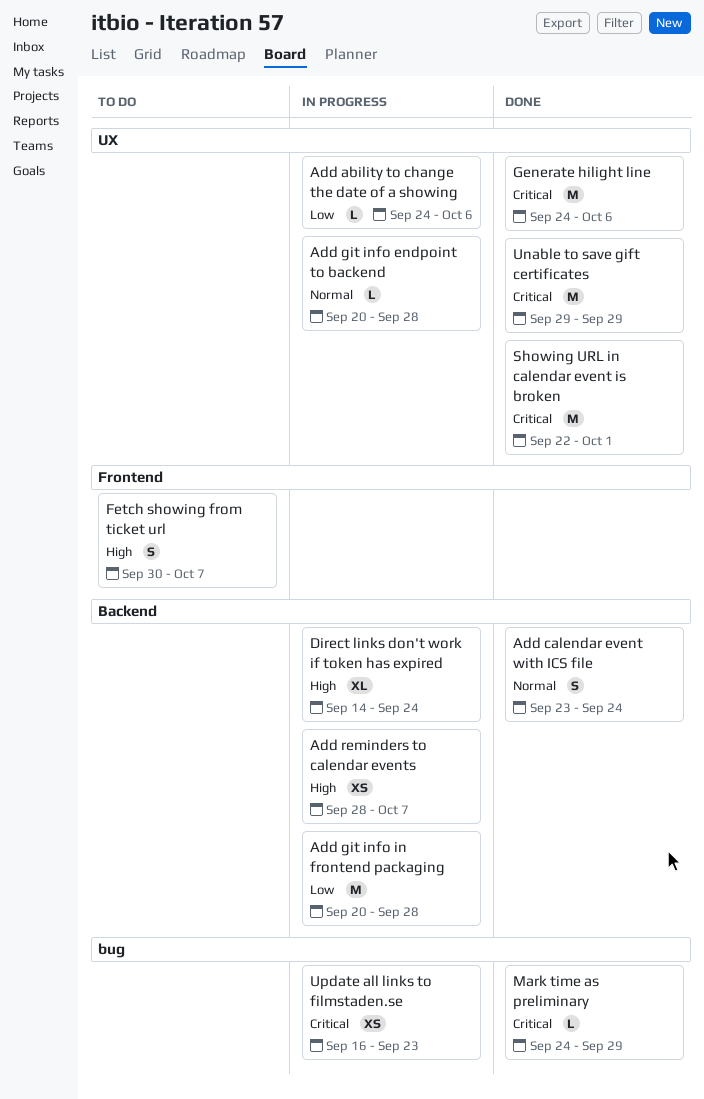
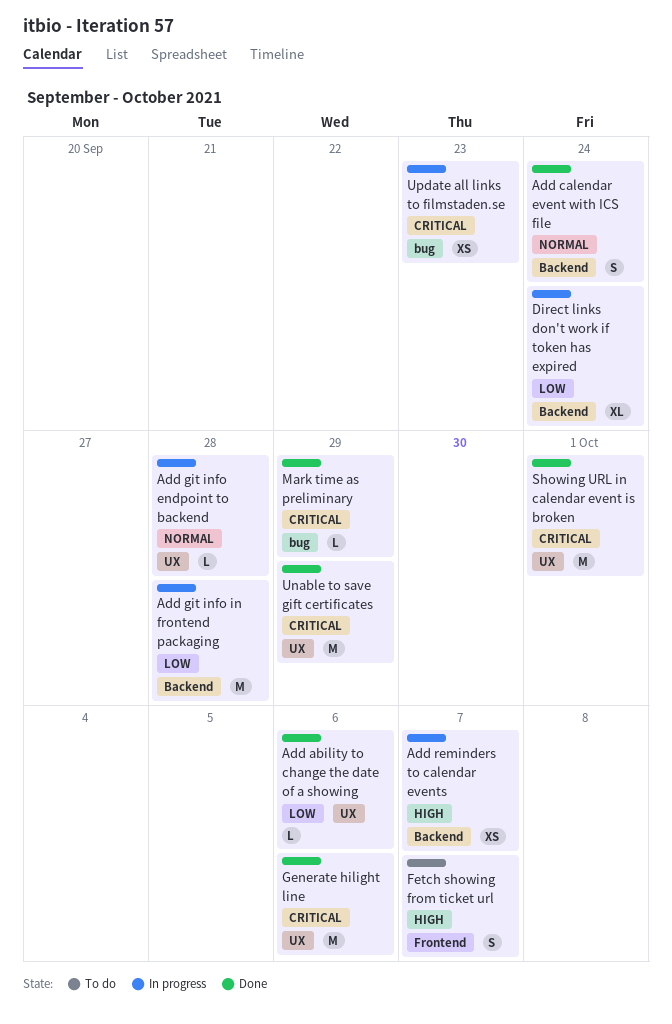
Add ability to change the date of a showing, status: In progress -> Done
Direct links don't work if token has expired, priority: High -> Low

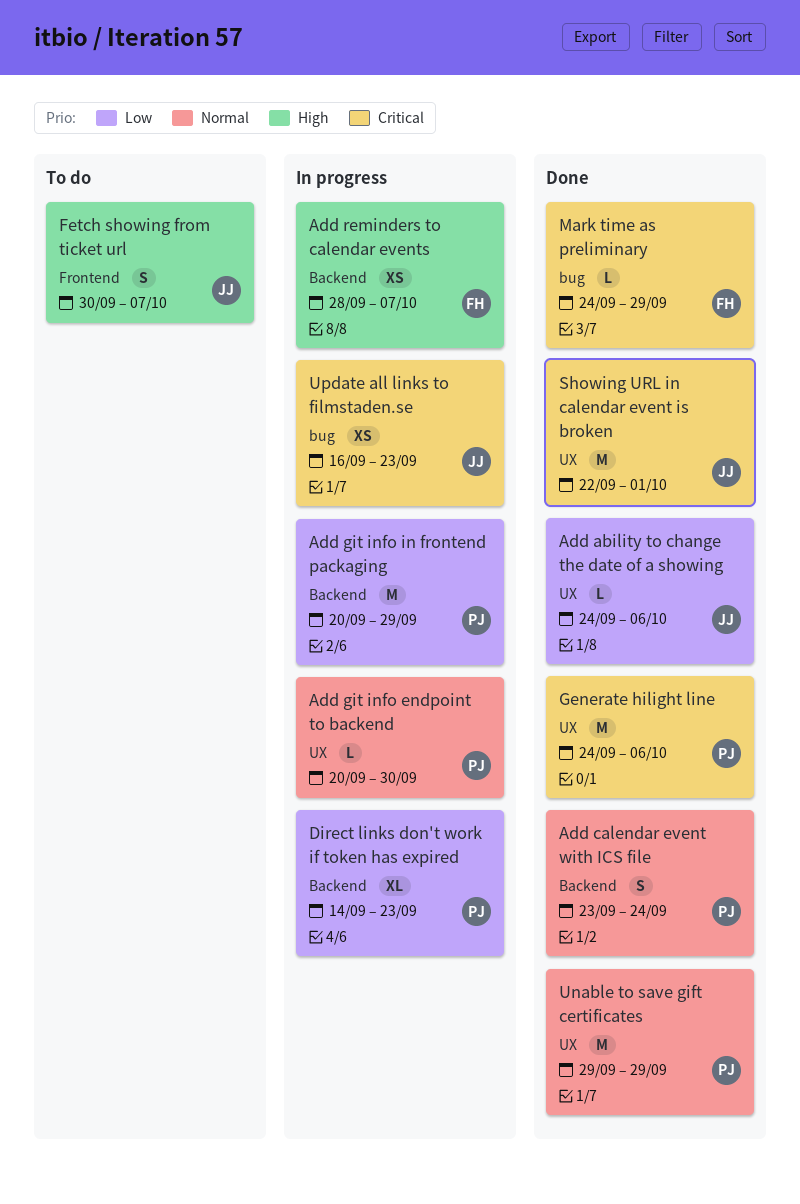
Add git info endpoint to backend, due: Sep 28 -> Sep 30
Add git info in frontend packaging, due: Sep 28 -> Sep 29
Direct links don't work if token has expired, due: Sep 24 -> Sep 23
Unable to save gift certificates, priority: Critical -> Normal

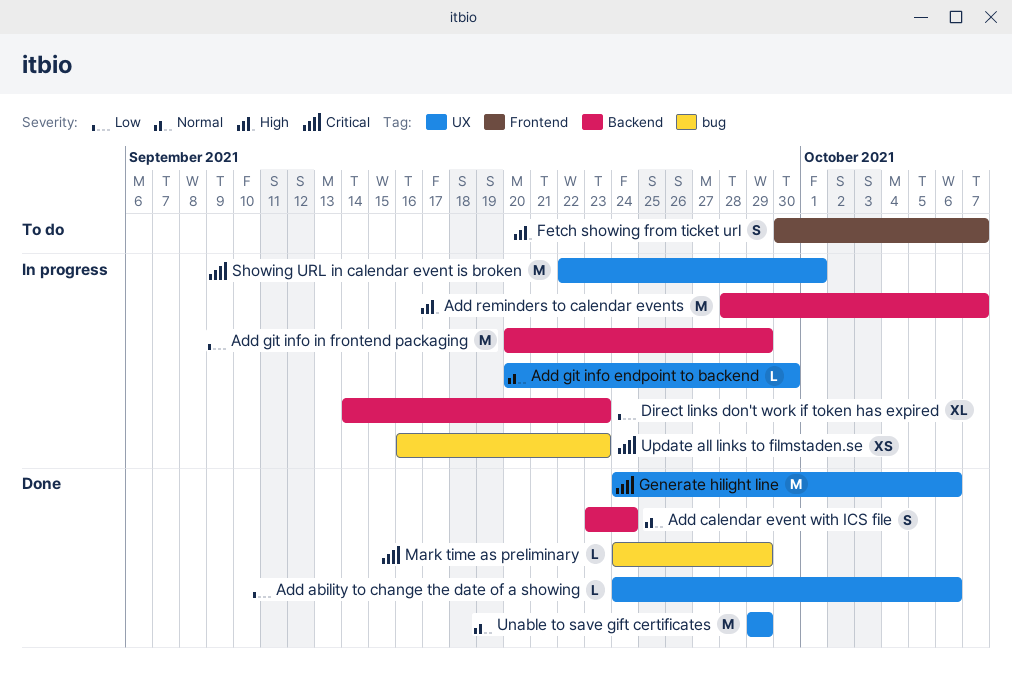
Add reminders to calendar events, estimate: XS -> M
Showing URL in calendar event is broken, status: Done -> In progress

